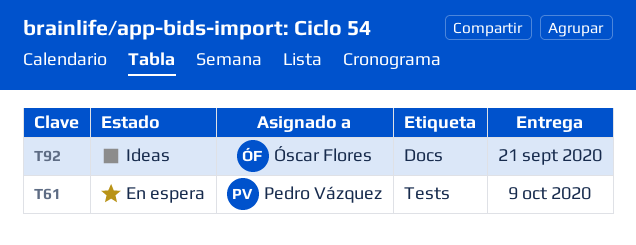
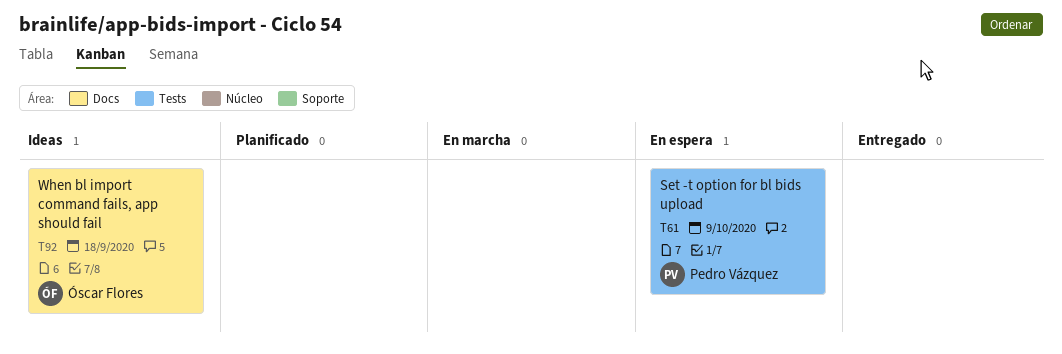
T92, due: Sep 21 -> Sep 18

